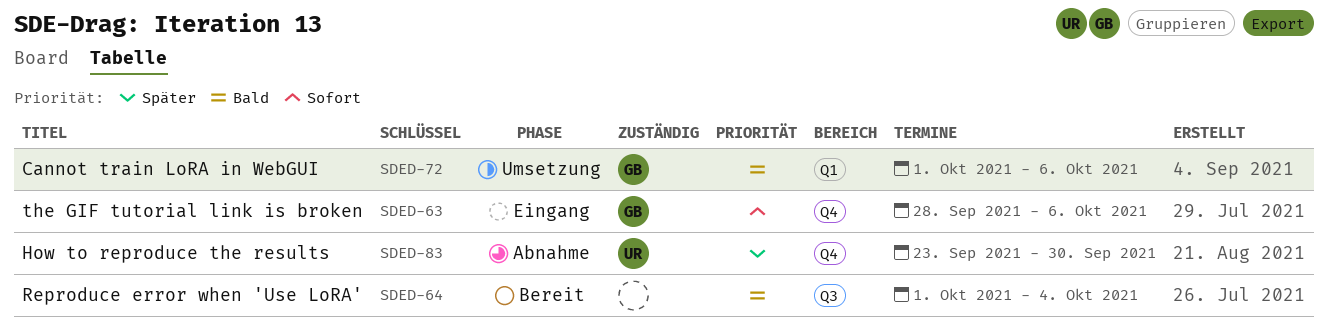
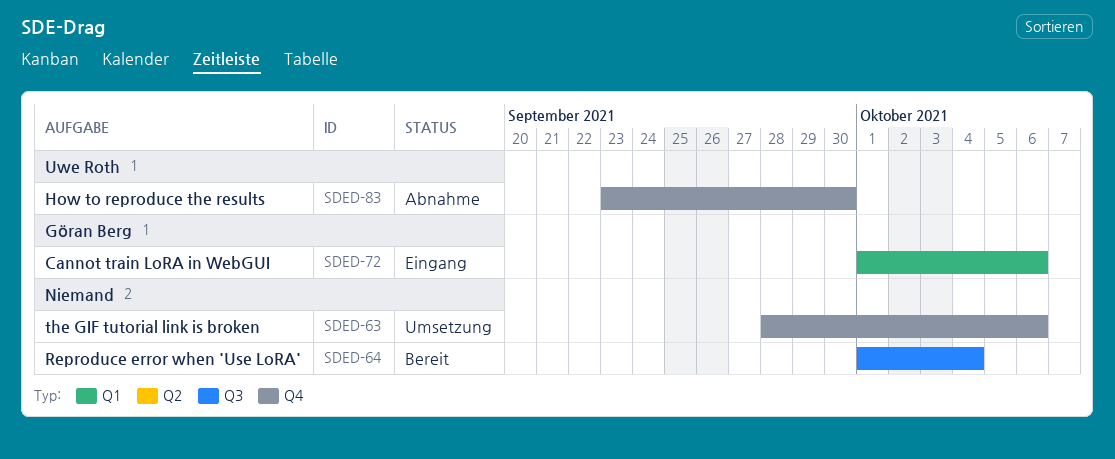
SDED-63, status: Eingang -> Umsetzung
SDED-63, owner: Göran Berg -> none
SDED-72, status: Umsetzung -> Eingang

